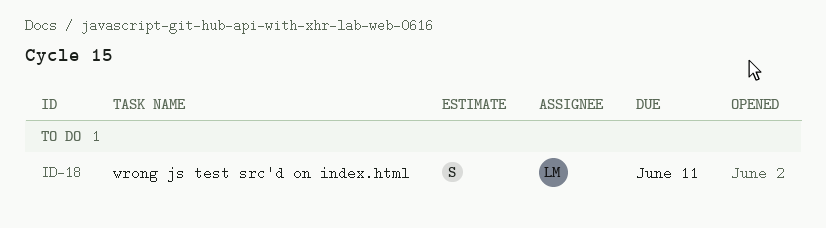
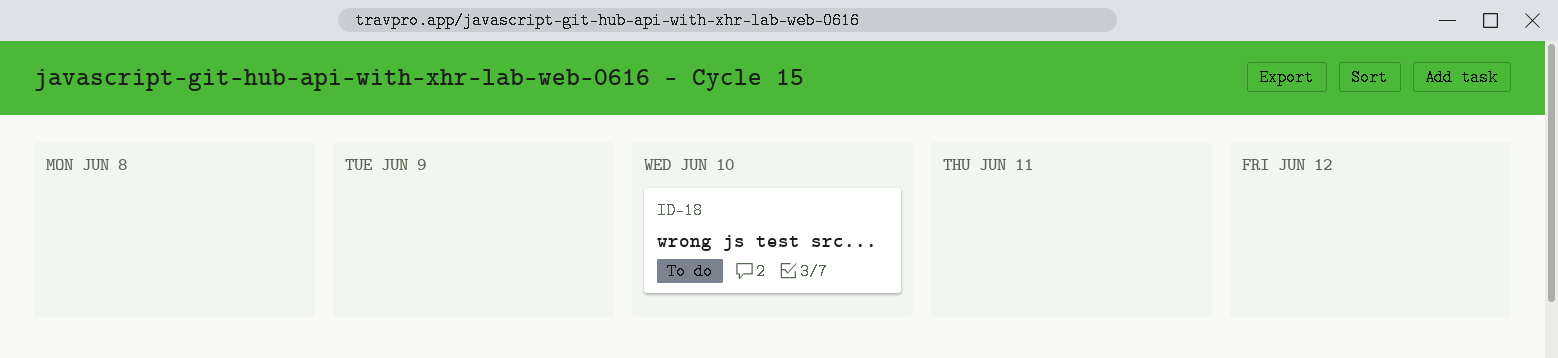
ID-18, due: Jun 11 -> Jun 10

